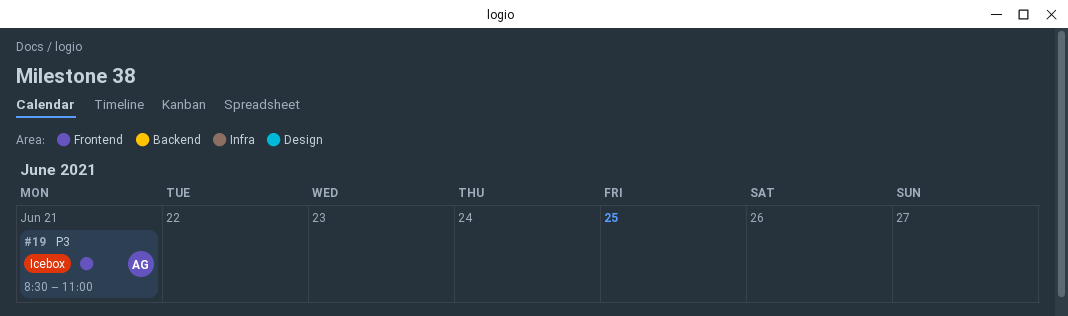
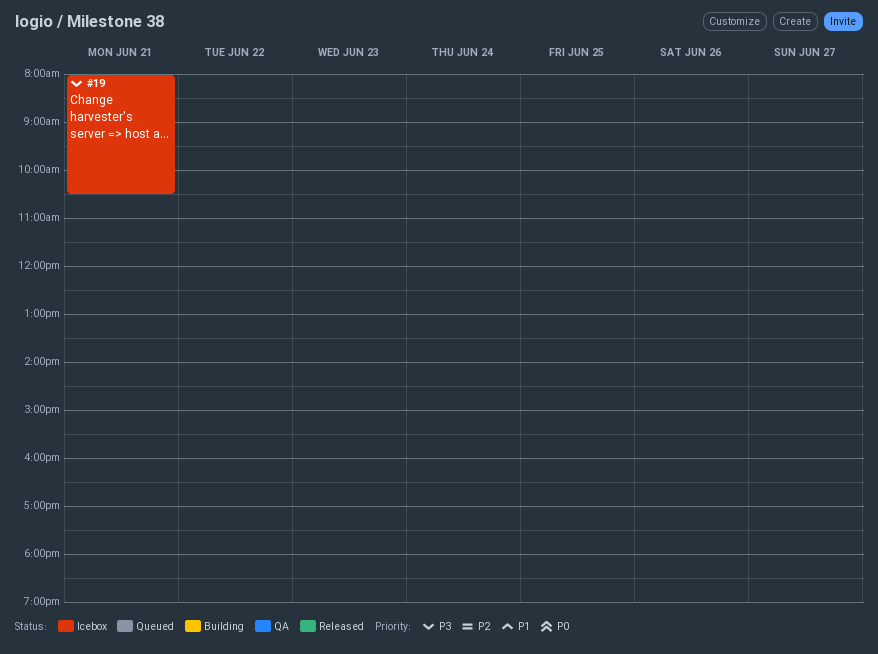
#19, begins: 08:30 -> 08:00
#19, ends: 11:00 -> 10:30

